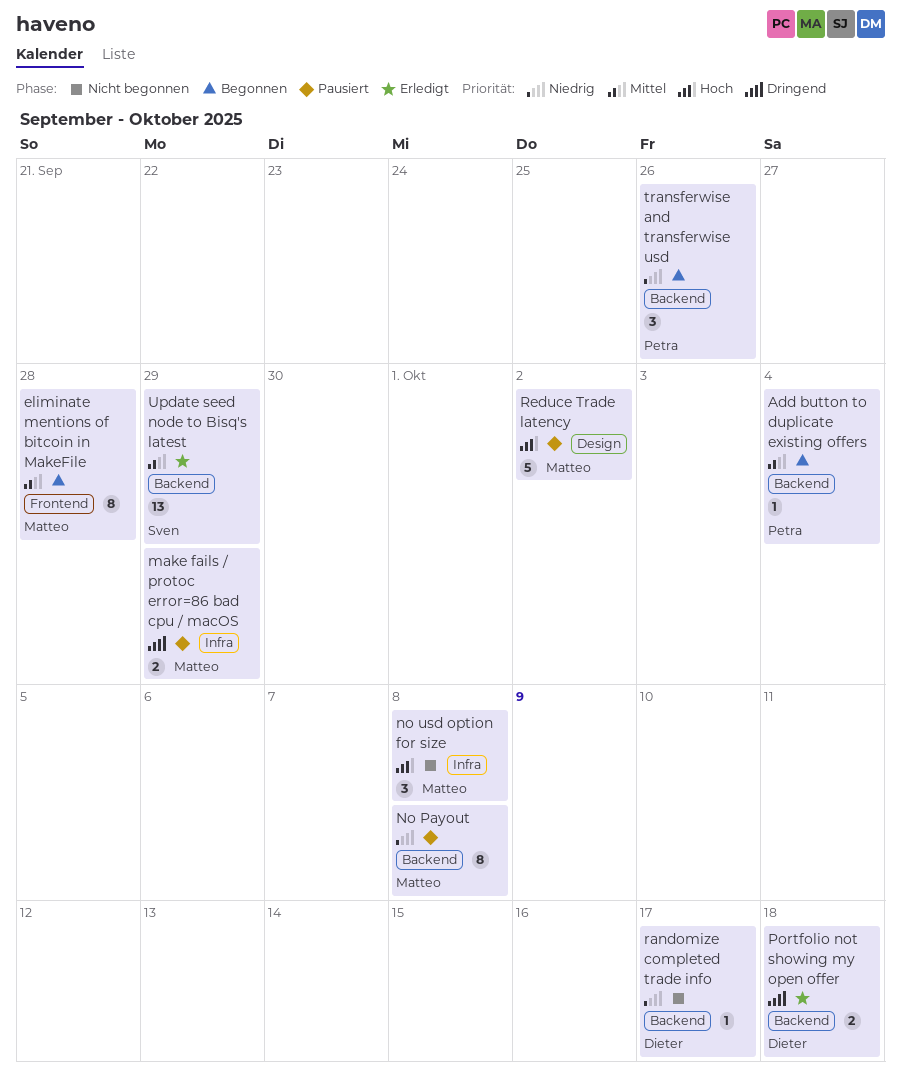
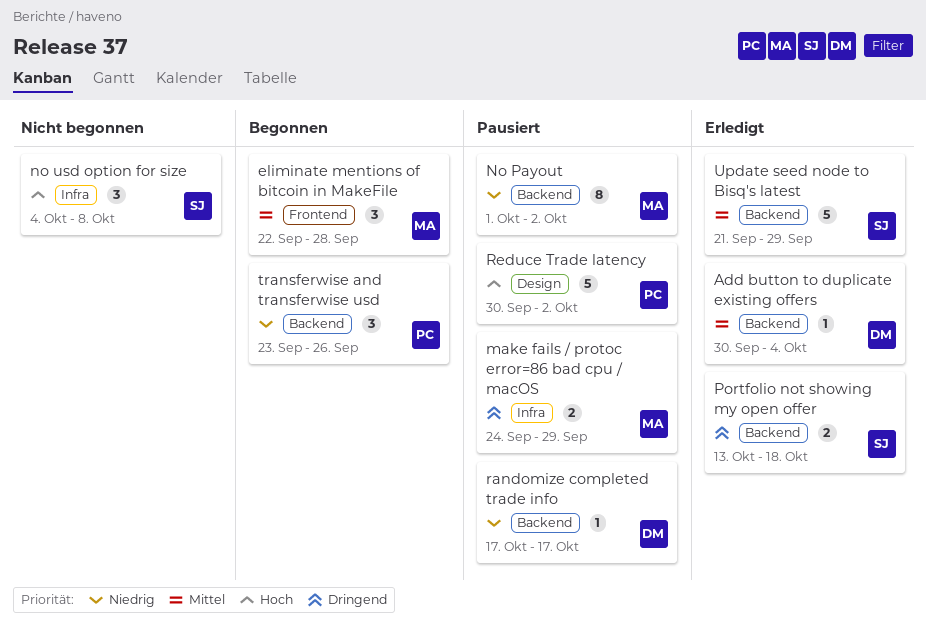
Add button to duplicate existing offers, status: Begonnen -> Erledigt
Add button to duplicate existing offers, owner: Petra -> Dieter
eliminate mentions of bitcoin in MakeFile, estimate: 8 -> 3
No Payout, due: Oct 8 -> Oct 2
no usd option for size, owner: Matteo -> Sven
Portfolio not showing my open offer, owner: Dieter -> Sven
randomize completed trade info, status: Nicht begonnen -> Pausiert
Reduce Trade latency, owner: Matteo -> Petra
Update seed node to Bisq's latest, estimate: 13 -> 5

